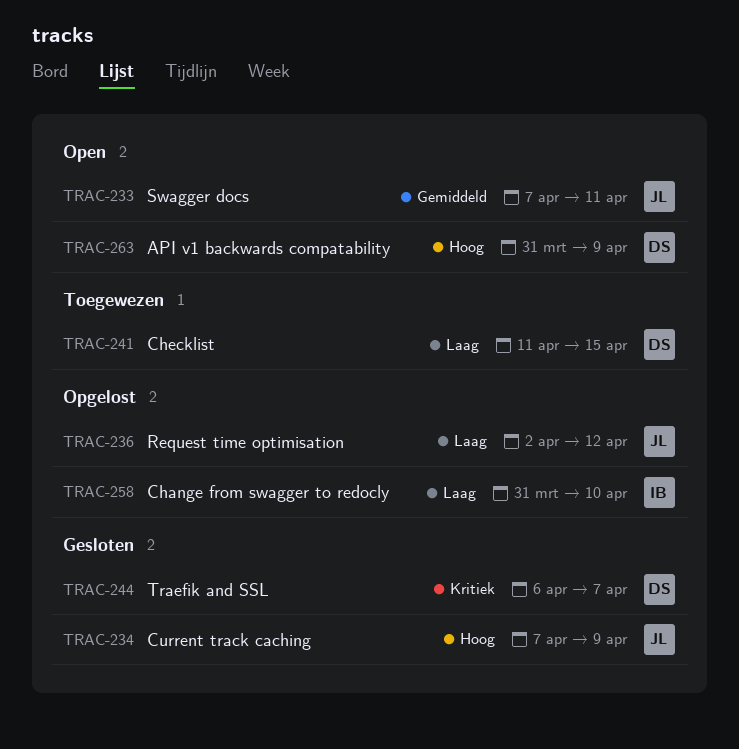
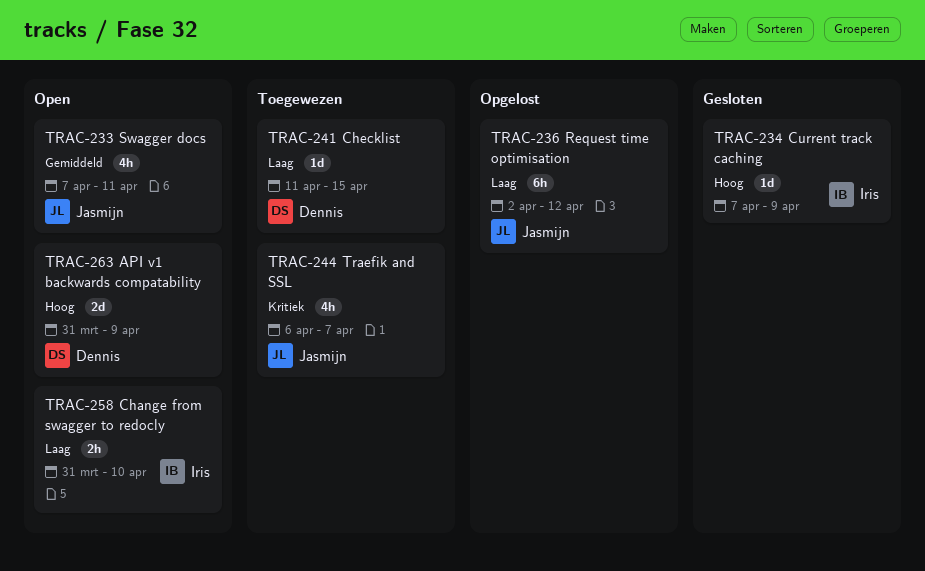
TRAC-234, owner: Jasmijn -> Iris
TRAC-244, status: Gesloten -> Toegewezen
TRAC-244, owner: Dennis -> Jasmijn
TRAC-258, status: Opgelost -> Open

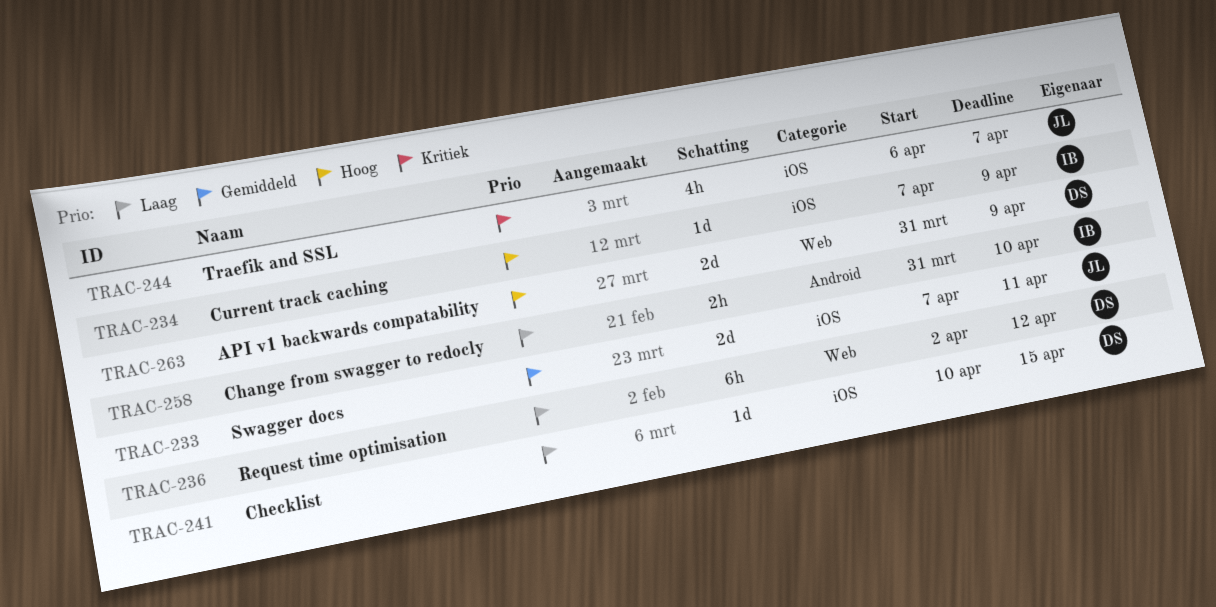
TRAC-233, estimate: 4h -> 2d
TRAC-236, owner: Jasmijn -> Dennis
TRAC-241, start: Apr 11 -> Apr 10

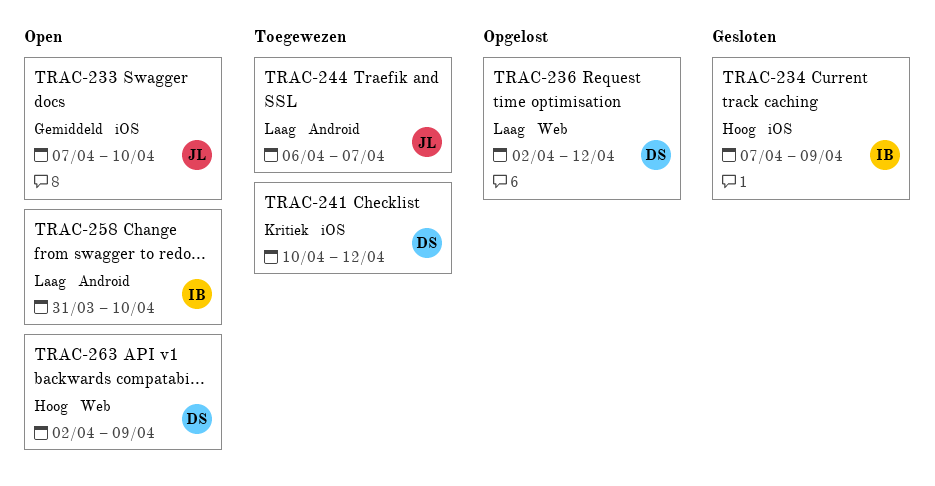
TRAC-233, due: Apr 11 -> Apr 10
TRAC-241, priority: Laag -> Kritiek
TRAC-241, due: Apr 15 -> Apr 12
TRAC-244, priority: Kritiek -> Laag
TRAC-244, label: iOS -> Android
TRAC-263, start: Mar 31 -> Apr 2

